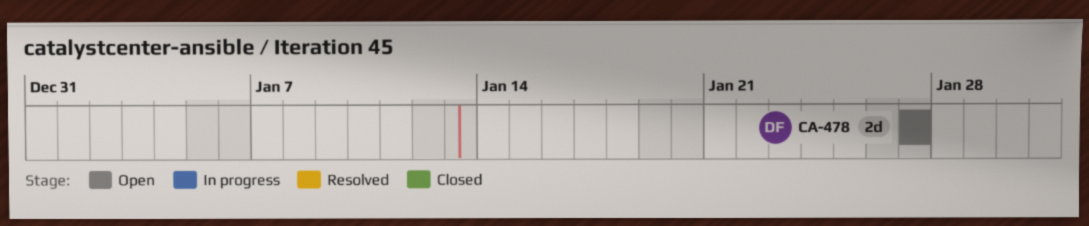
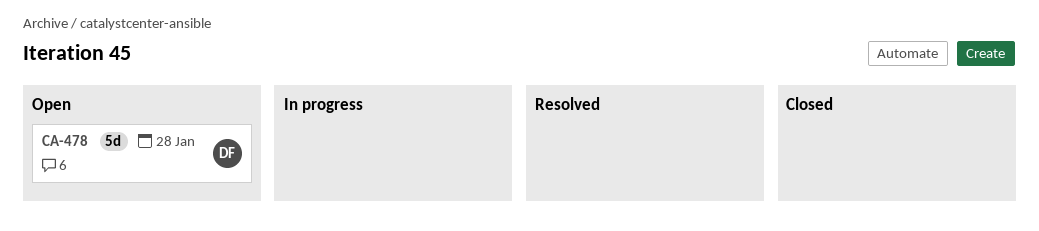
CA-478, estimate: 2d -> 5d
CA-478, due: Jan 27 -> Jan 28

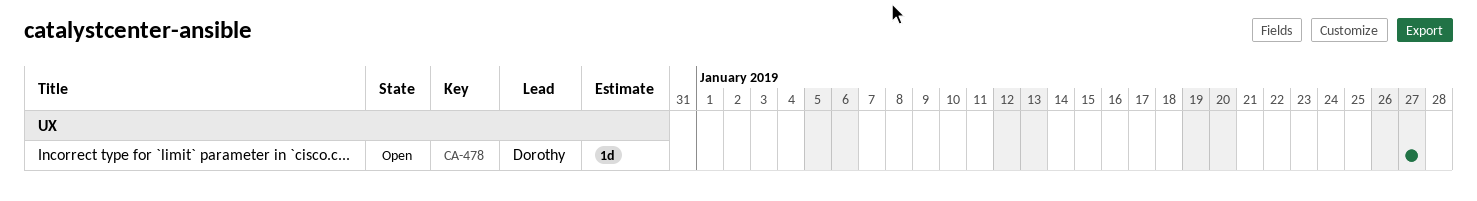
CA-478, estimate: 5d -> 1d
CA-478, due: Jan 28 -> Jan 27

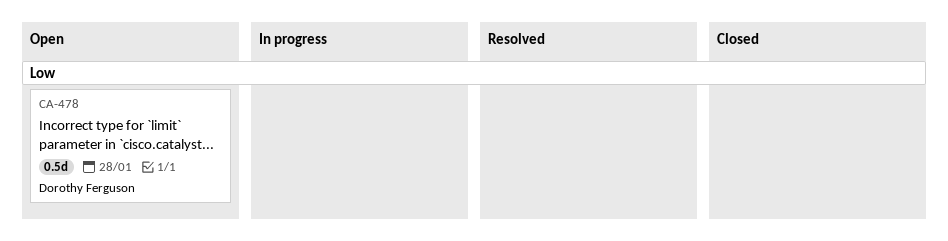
CA-478, estimate: 1d -> 0.5d
CA-478, due: Jan 27 -> Jan 28

